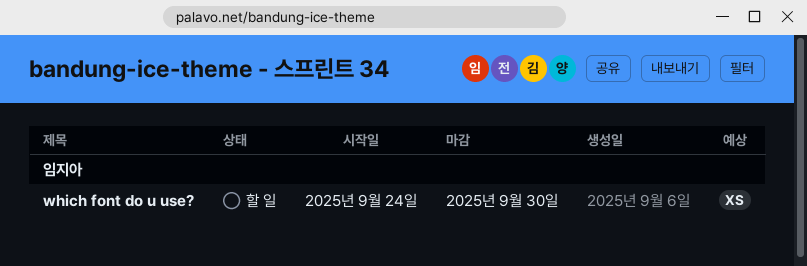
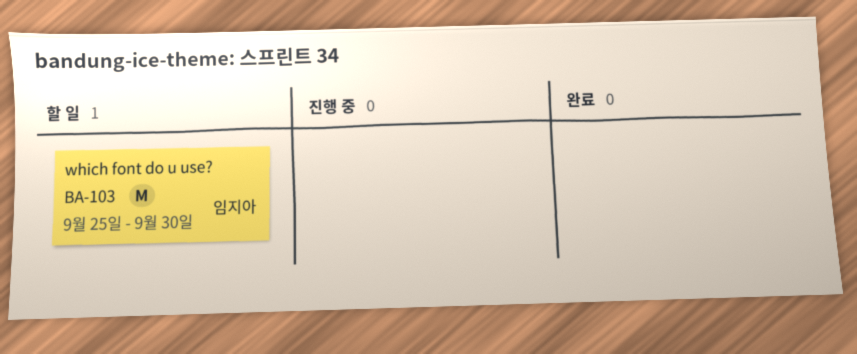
which font do u use?, estimate: XS -> M
which font do u use?, start: Sep 24 -> Sep 25

